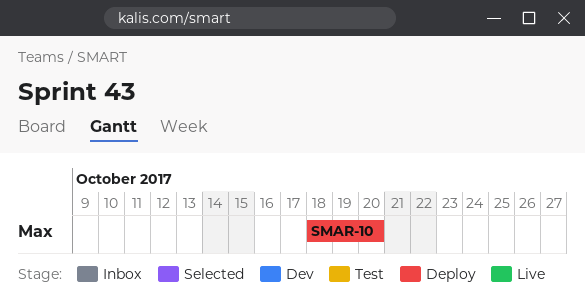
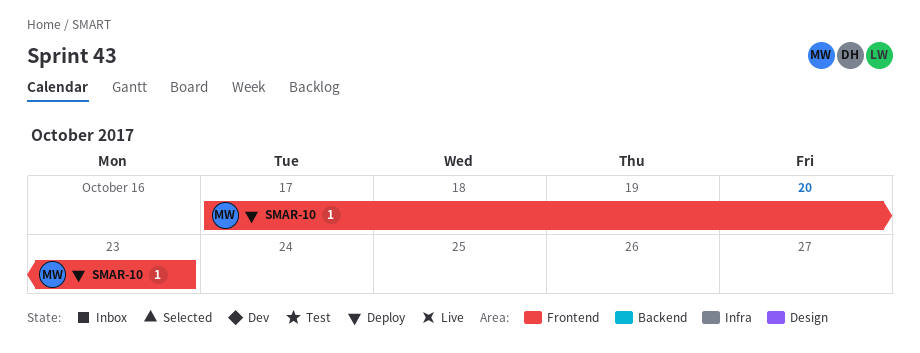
SMAR-10, start: Oct 18 -> Oct 17
SMAR-10, due: Oct 20 -> Oct 23

